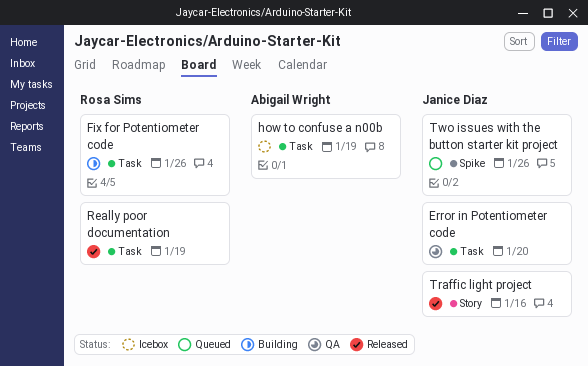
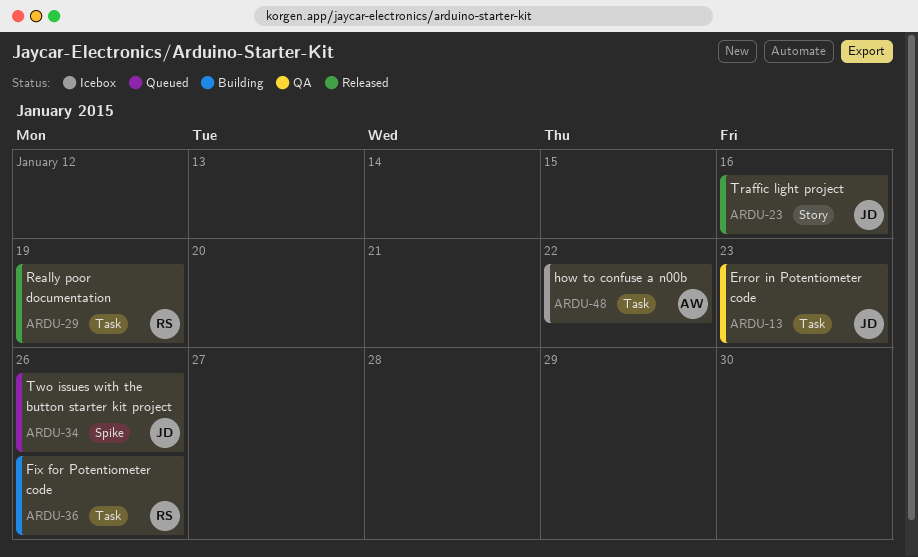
Error in Potentiometer code, due: Jan 20 -> Jan 23
how to confuse a n00b, due: Jan 19 -> Jan 22

